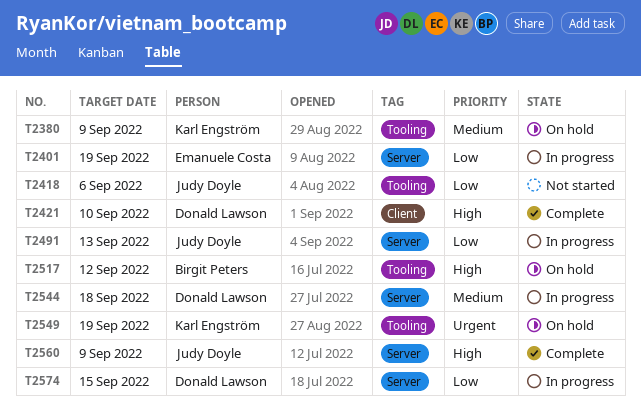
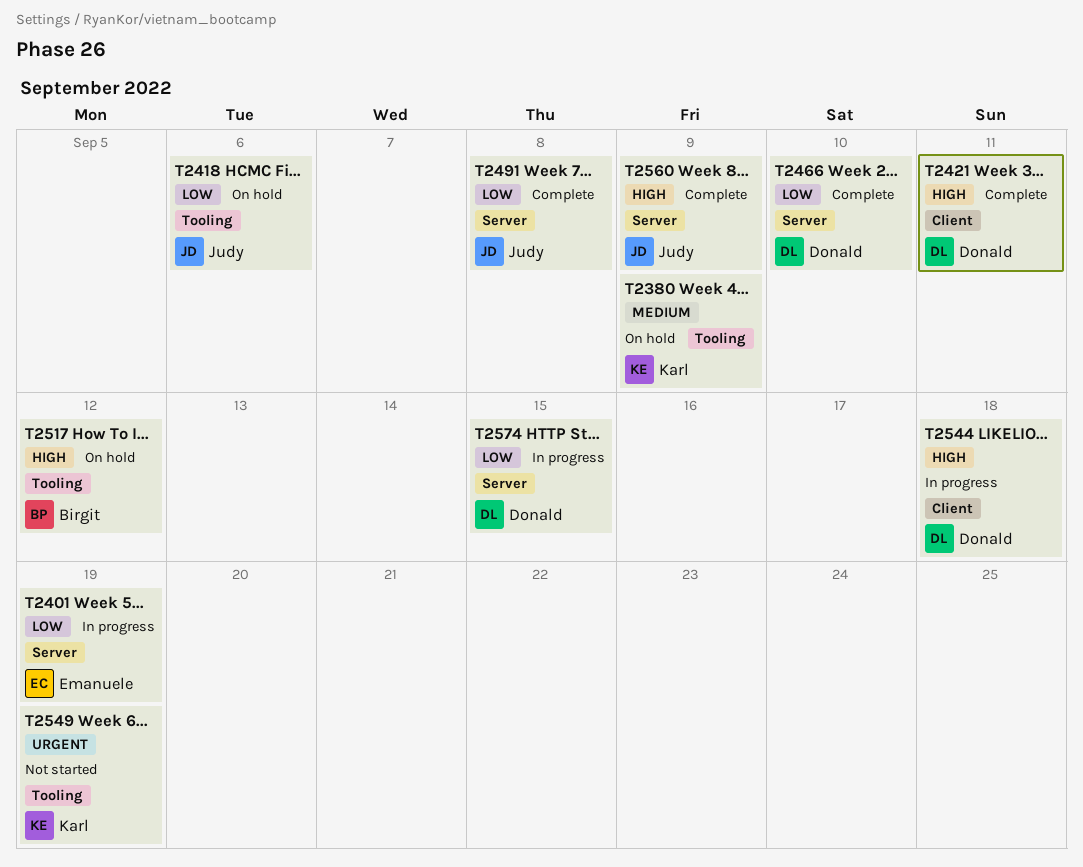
T2418, status: Not started -> On hold
T2421, due: Sep 10 -> Sep 11
T2466: none -> present
T2491, status: In progress -> Complete
T2491, due: Sep 13 -> Sep 8
T2544, priority: Medium -> High
T2544, label: Server -> Client
T2549, status: On hold -> Not started

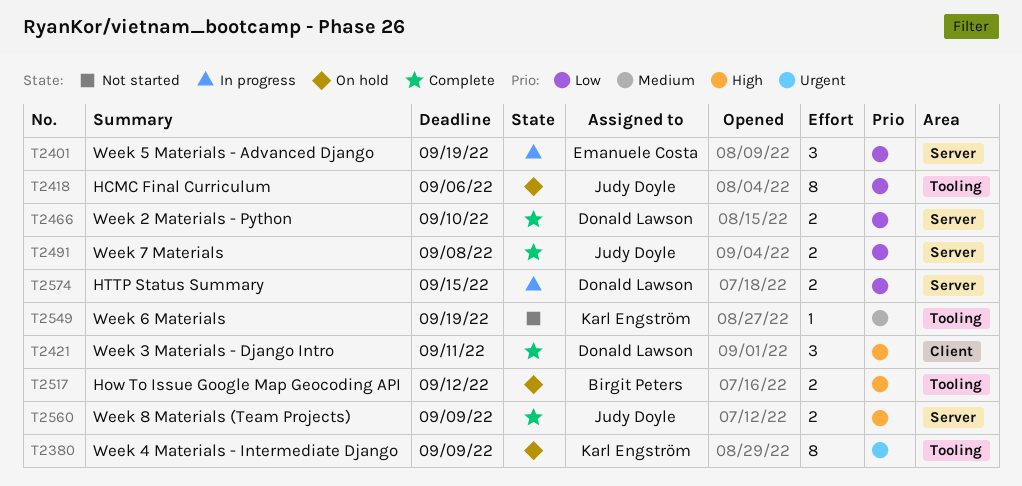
T2380, priority: Medium -> Urgent
T2544: present -> none
T2549, priority: Urgent -> Medium

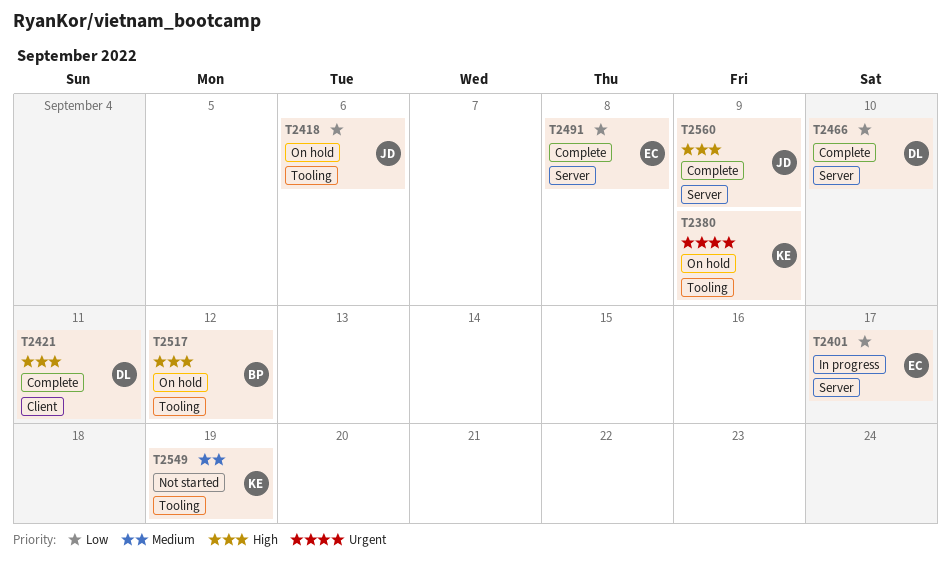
T2401, due: Sep 19 -> Sep 17
T2491, owner: Judy Doyle -> Emanuele Costa
T2574: present -> none

